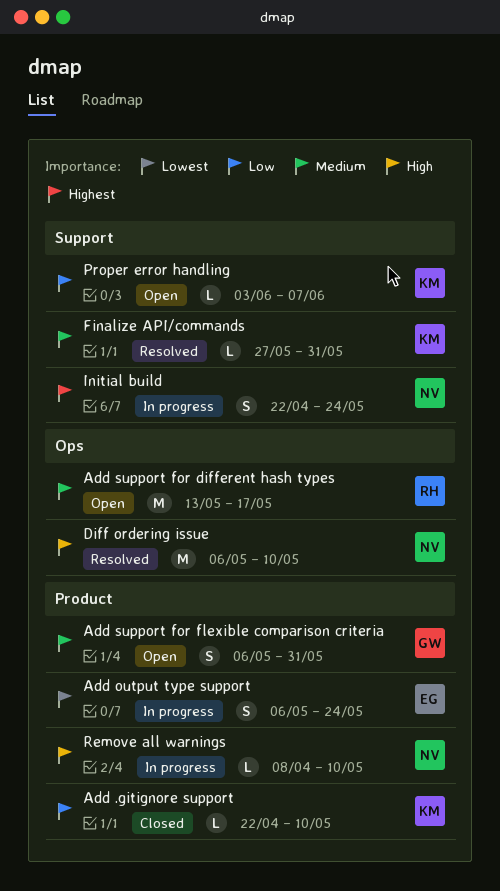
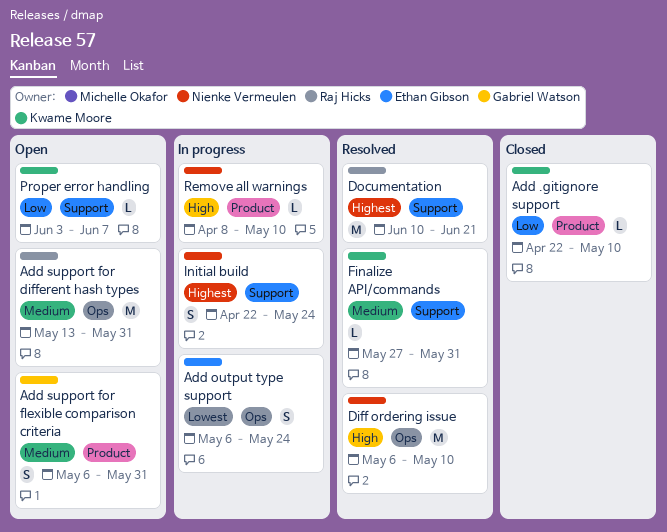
Add output type support, label: Product -> Ops
Add support for different hash types, due: May 17 -> May 31
Documentation: none -> present

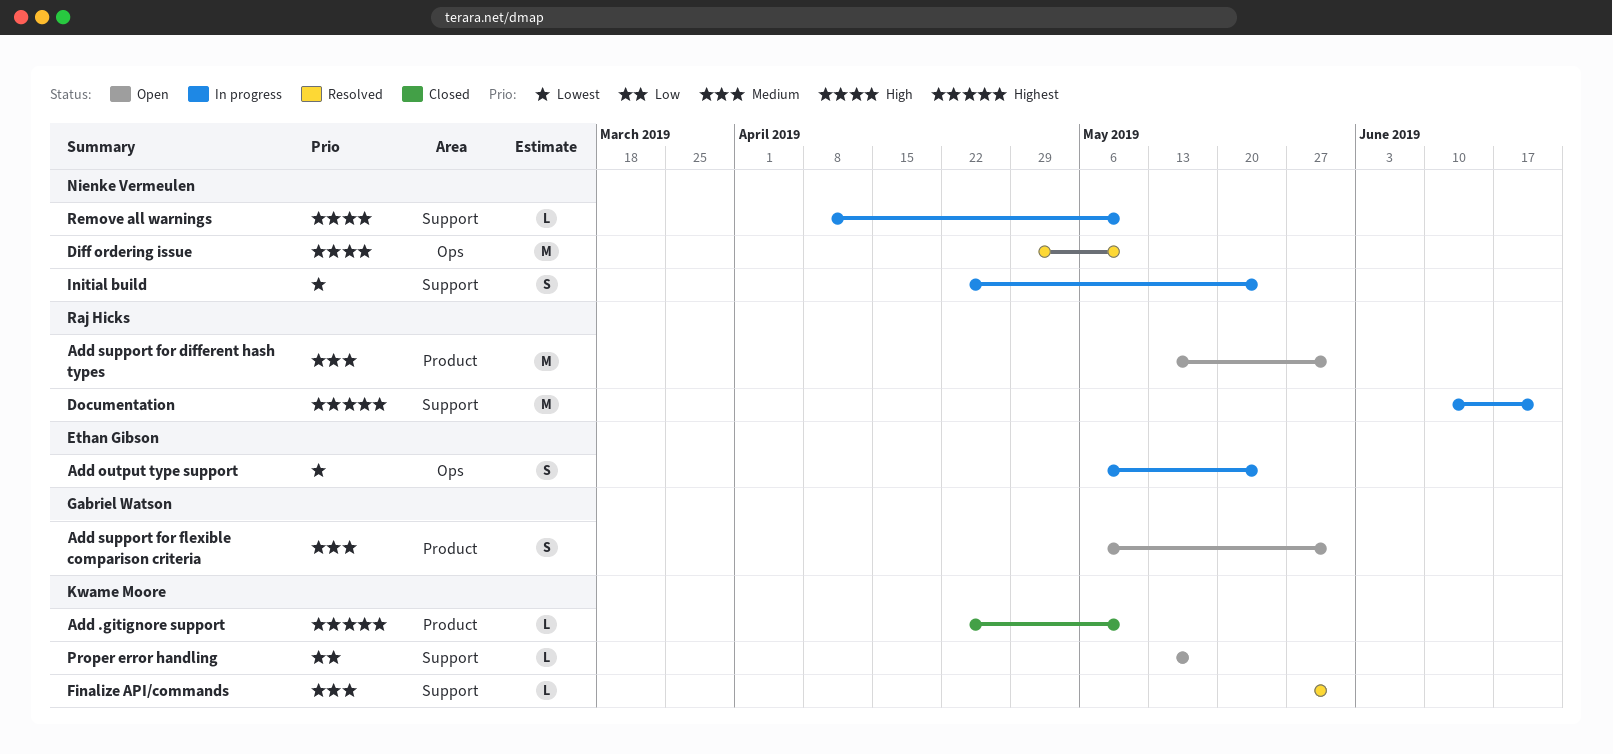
Add .gitignore support, priority: Low -> Highest
Add support for different hash types, label: Ops -> Product
Diff ordering issue, start: May 6 -> Apr 29
Documentation, status: Resolved -> In progress
Initial build, priority: Highest -> Lowest
Proper error handling, start: Jun 3 -> May 13
Proper error handling, due: Jun 7 -> May 17
Remove all warnings, label: Product -> Support

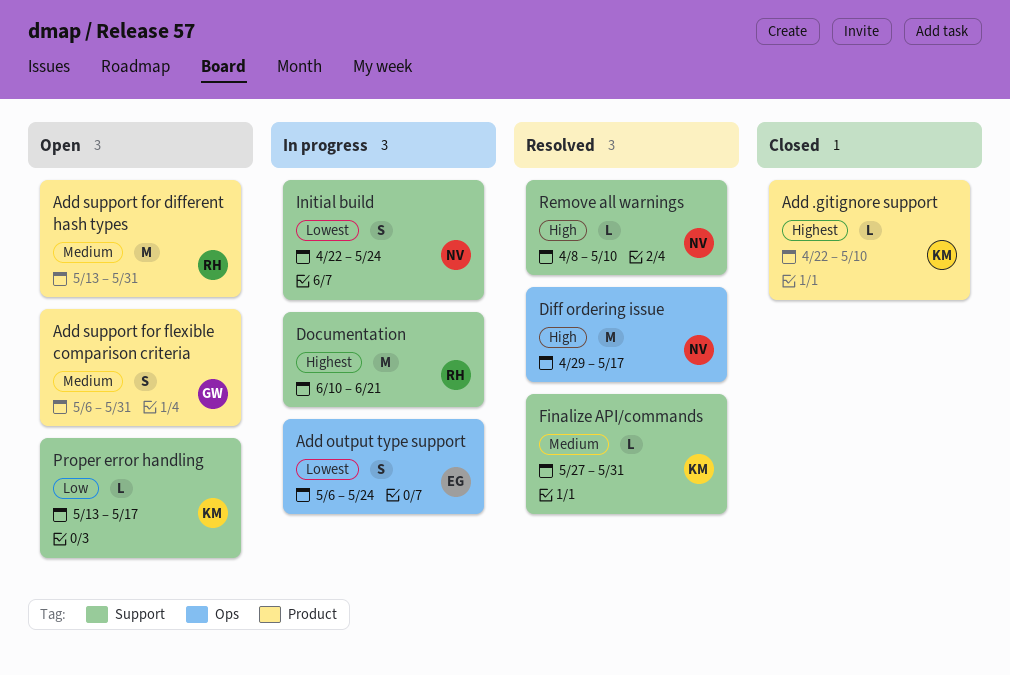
Diff ordering issue, due: May 10 -> May 17
Remove all warnings, status: In progress -> Resolved

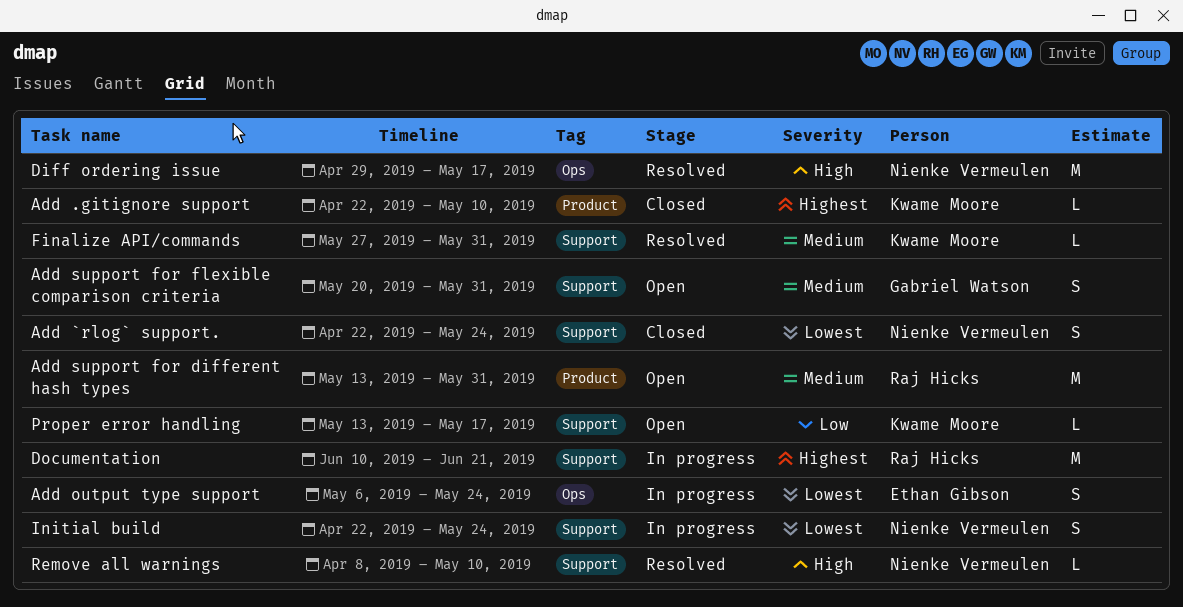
Add `rlog` support.: none -> present
Add support for flexible comparison criteria, label: Product -> Support
Add support for flexible comparison criteria, start: May 6 -> May 20

